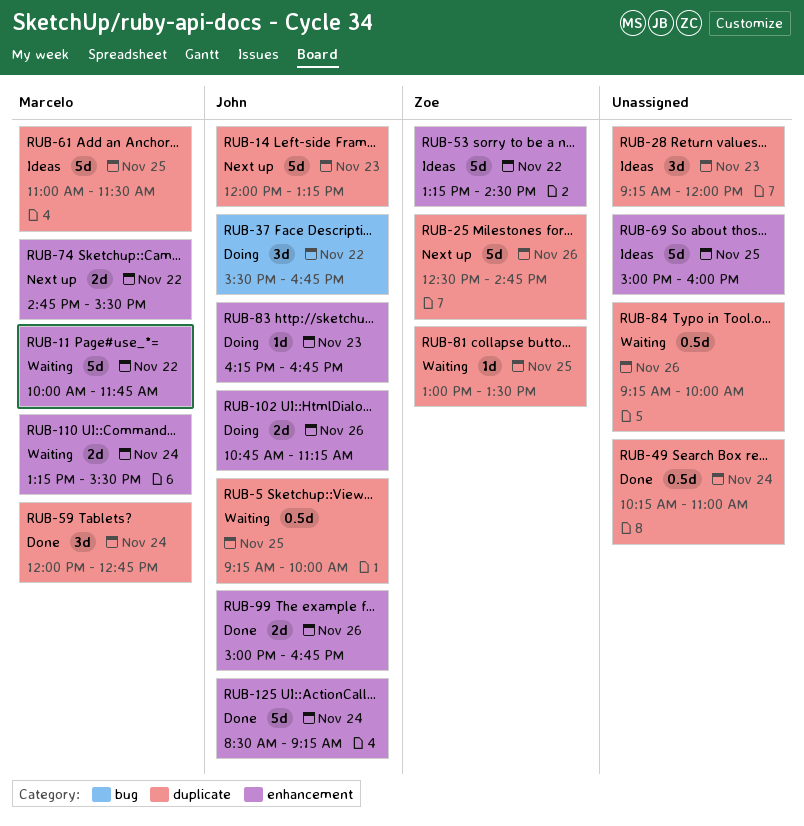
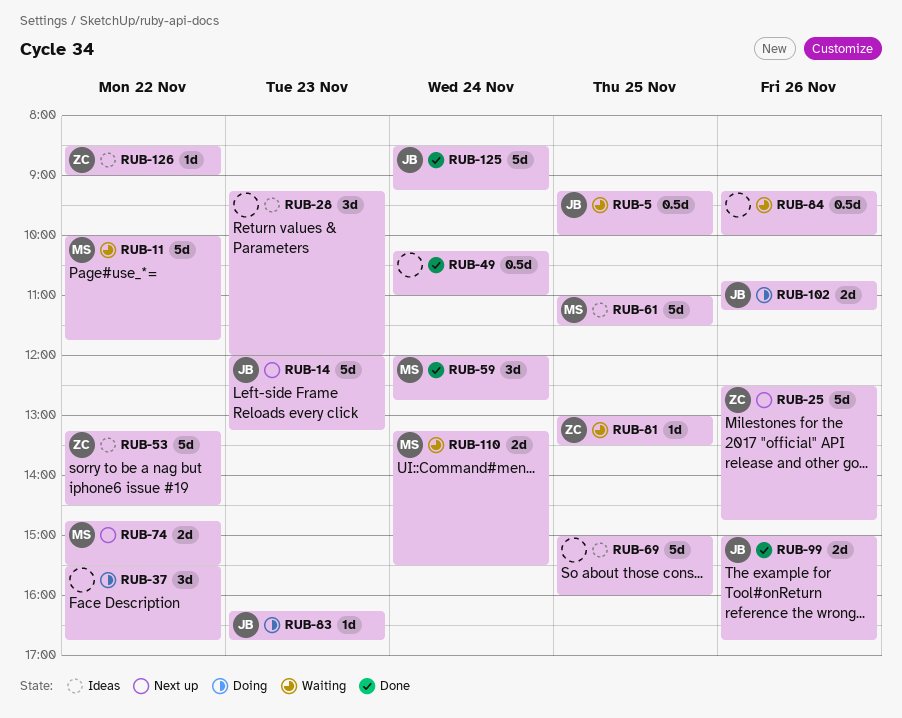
RUB-37, owner: John -> none
RUB-126: none -> present

